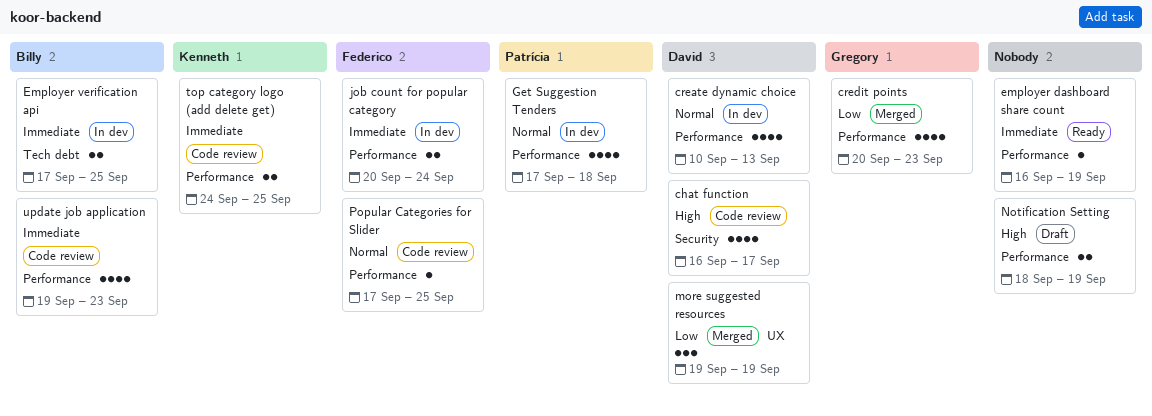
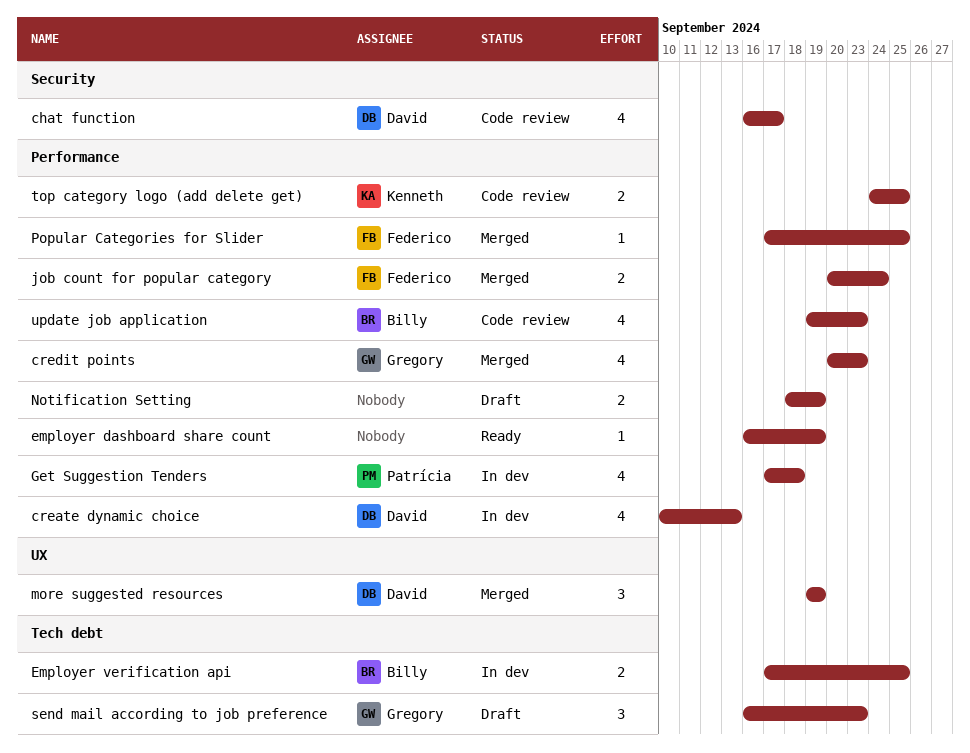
job count for popular category, status: In dev -> Merged
Popular Categories for Slider, status: Code review -> Merged
send mail according to job preference: none -> present

